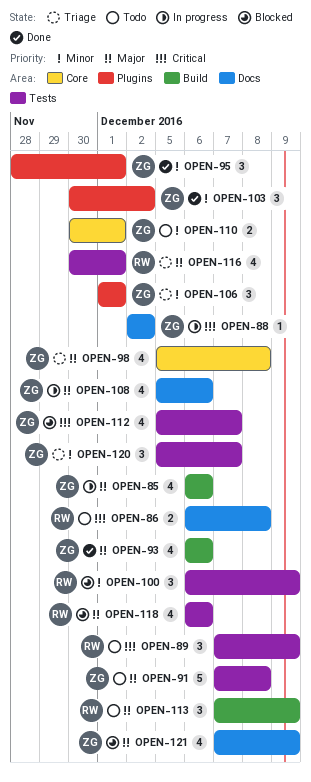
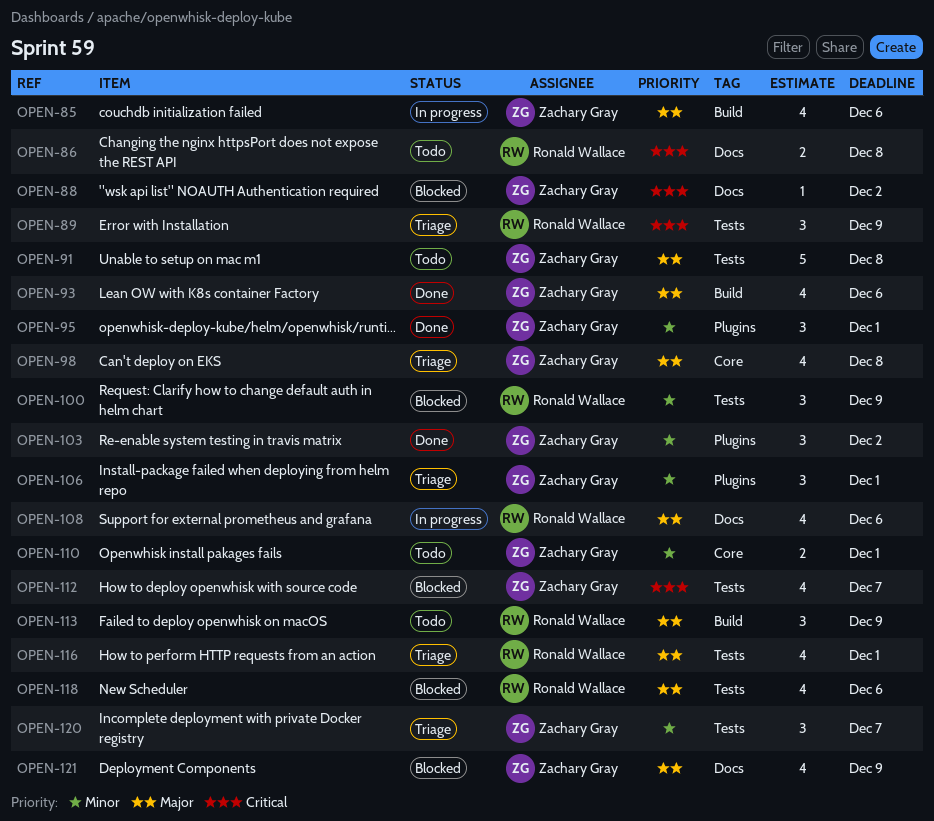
OPEN-88, status: In progress -> Blocked
OPEN-89, status: Todo -> Triage
OPEN-108, owner: Zachary Gray -> Ronald Wallace

